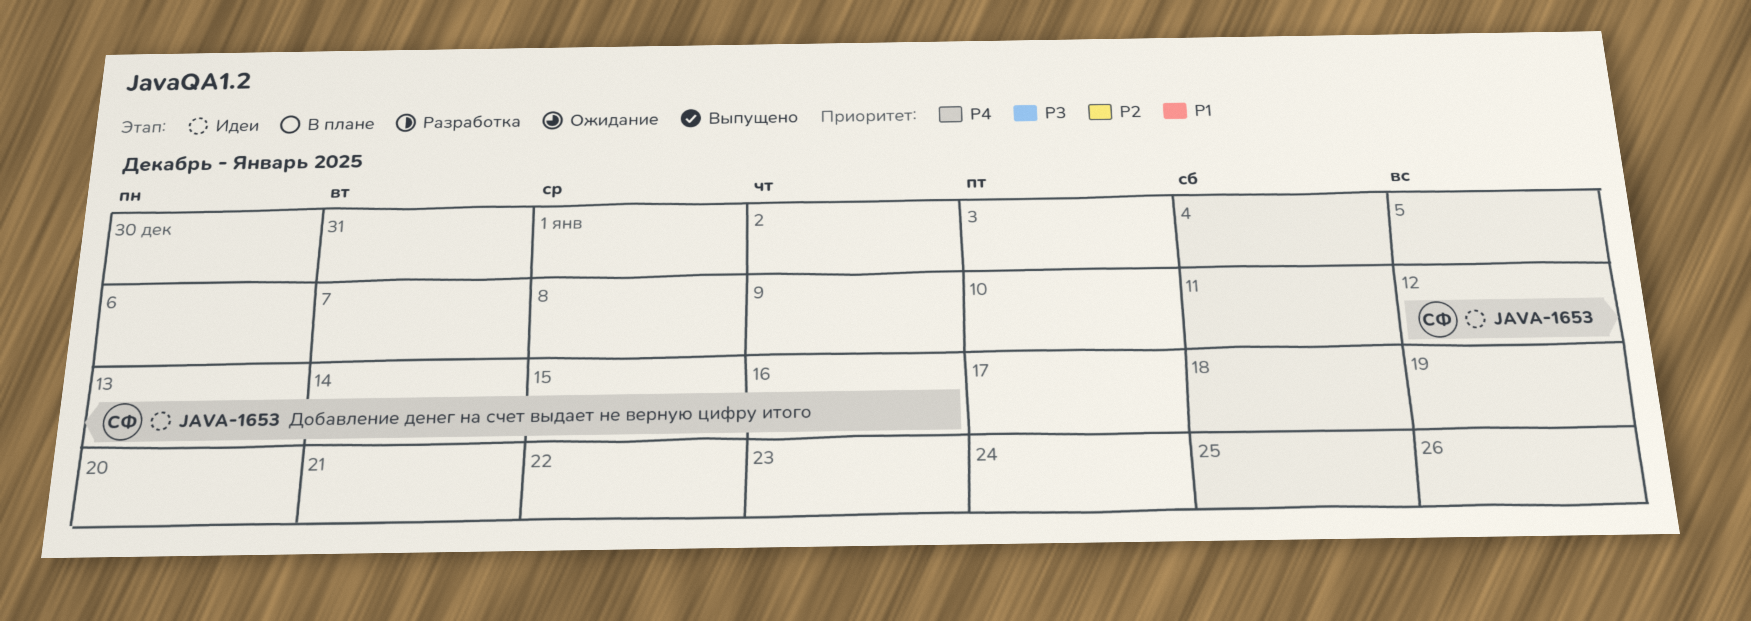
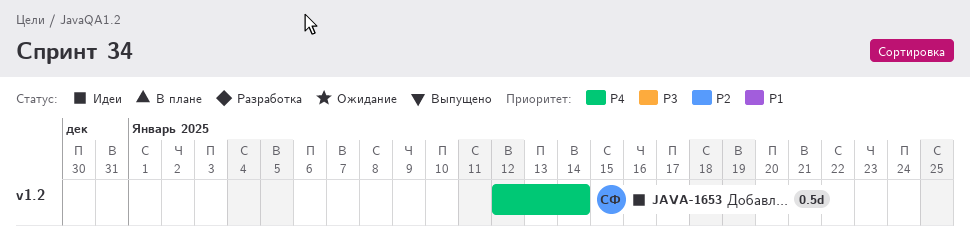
JAVA-1653, due: Jan 16 -> Jan 14

